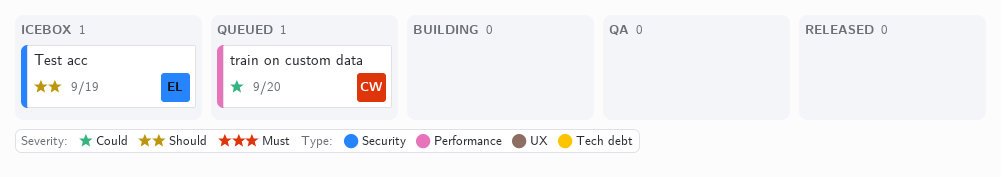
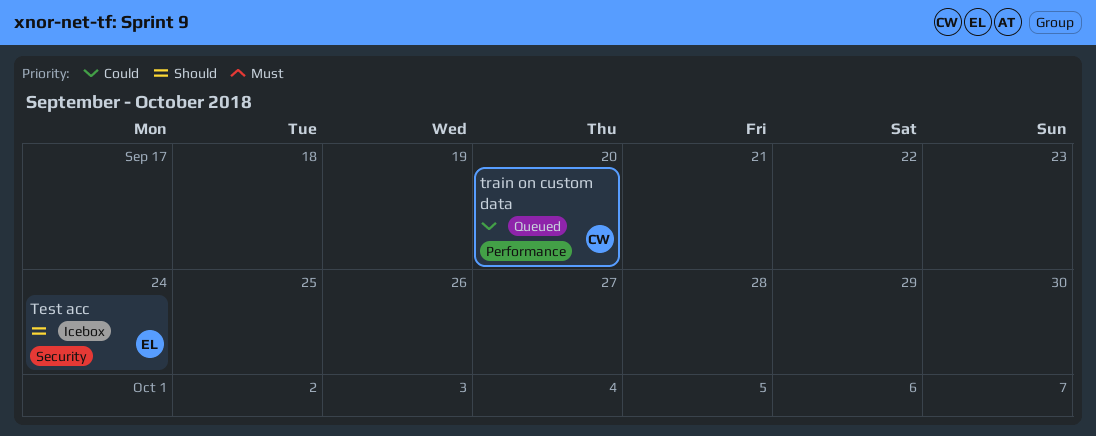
Test acc, due: Sep 19 -> Sep 24

